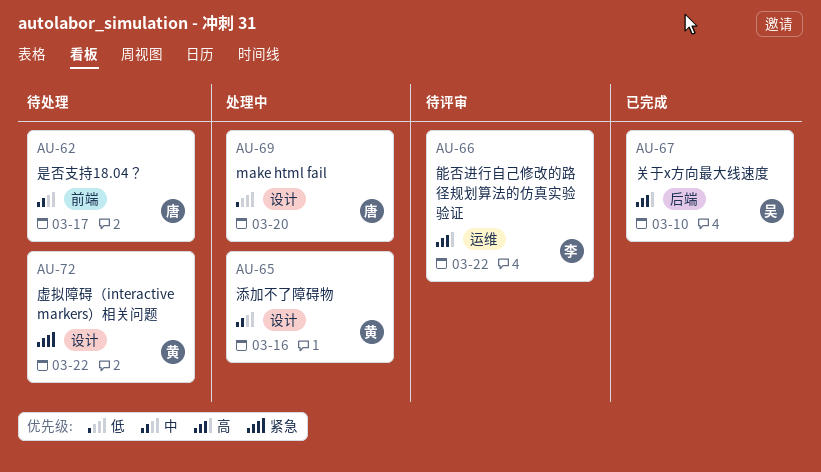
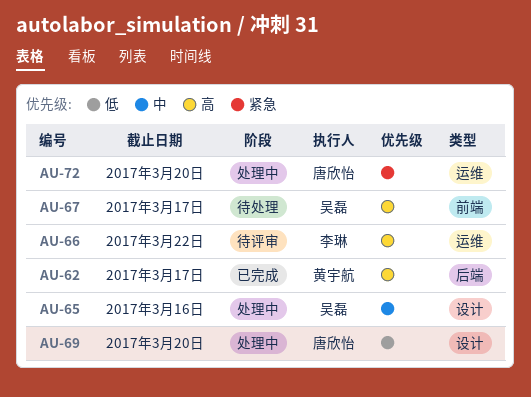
AU-62, status: 待处理 -> 已完成
AU-62, owner: 唐欣怡 -> 黄宇航
AU-62, priority: 中 -> 高
AU-62, label: 前端 -> 后端
AU-65, owner: 黄宇航 -> 吴磊
AU-67, status: 已完成 -> 待处理
AU-67, label: 后端 -> 前端
AU-67, due: Mar 10 -> Mar 17
AU-72, status: 待处理 -> 处理中
AU-72, owner: 黄宇航 -> 唐欣怡
AU-72, label: 设计 -> 运维
AU-72, due: Mar 22 -> Mar 20

